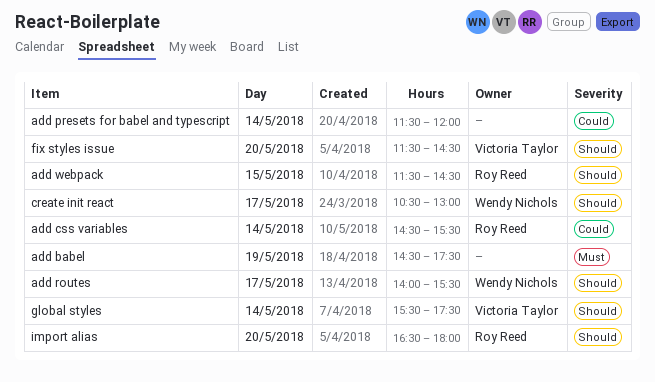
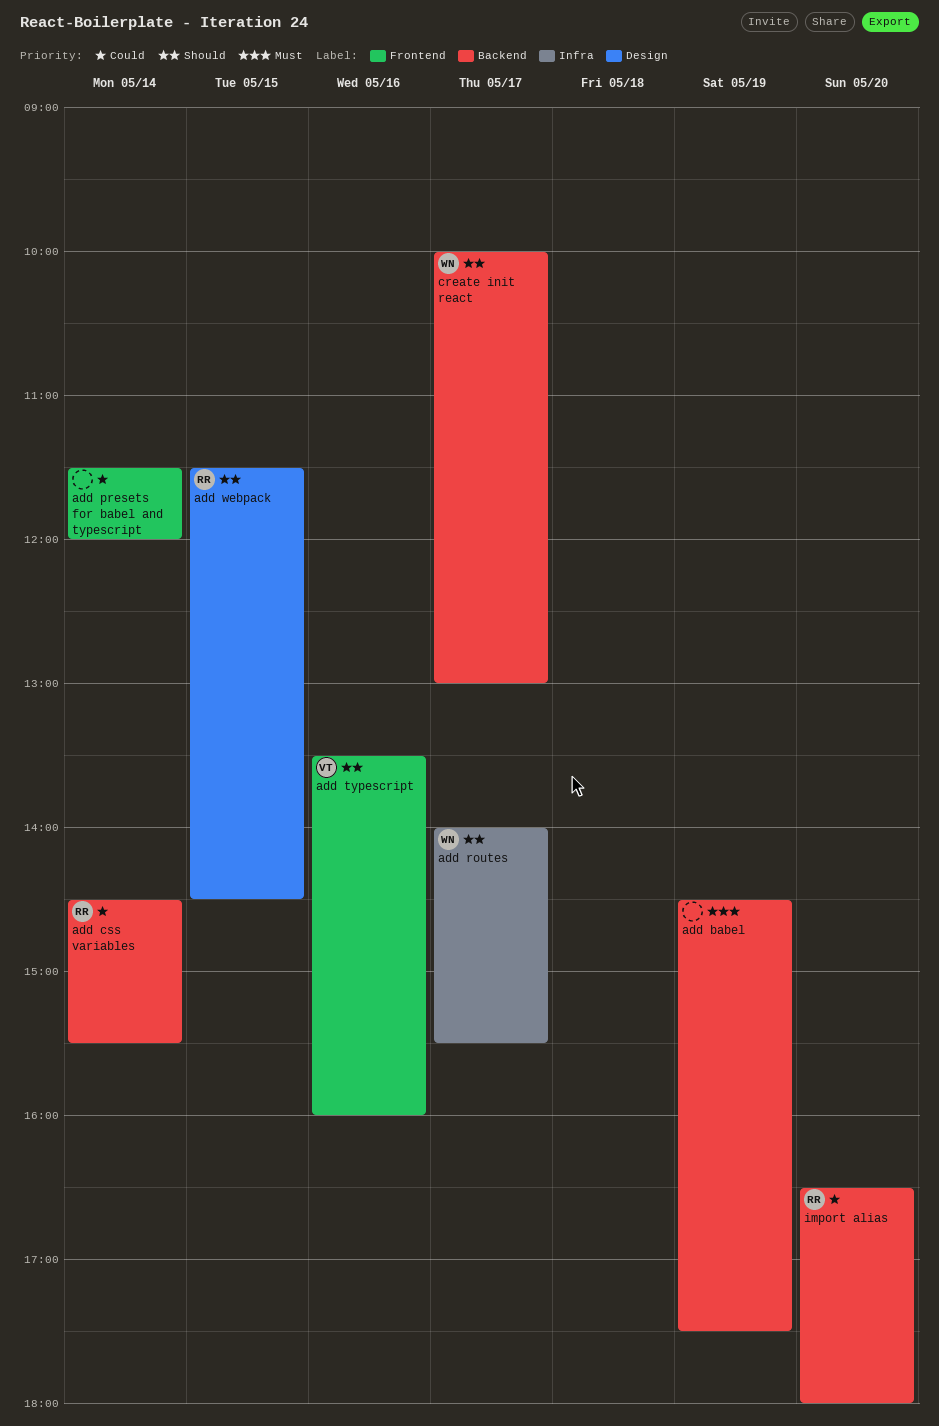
add typescript: none -> present
create init react, begins: 10:30 -> 10:00
fix styles issue: present -> none
global styles: present -> none
import alias, priority: Should -> Could

